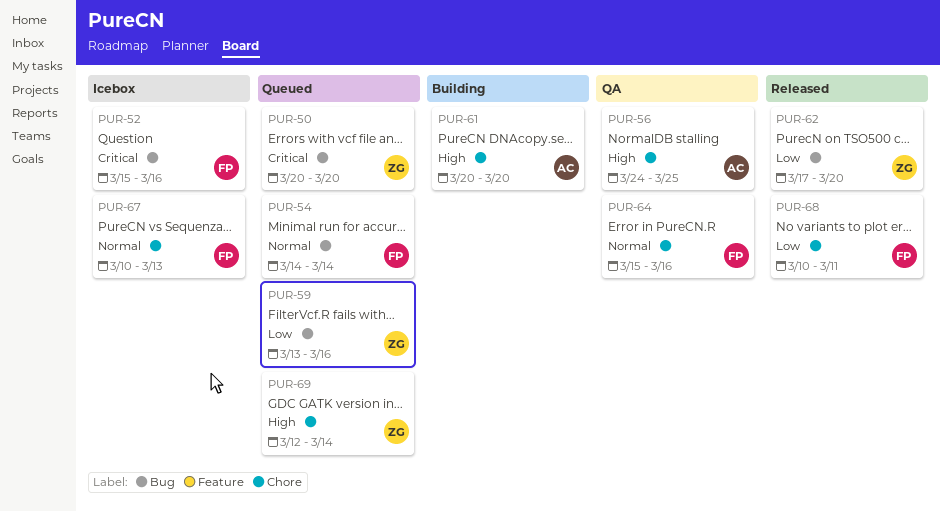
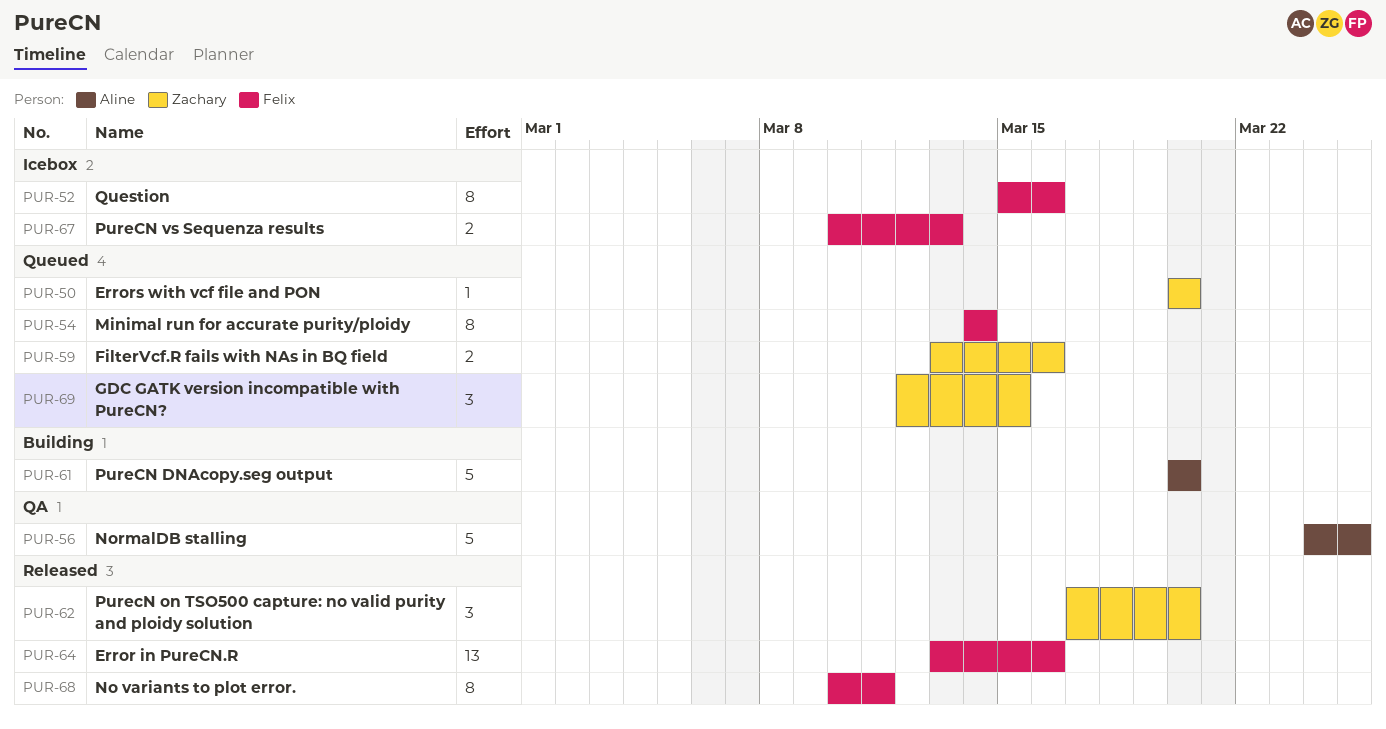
PUR-64, status: QA -> Released
PUR-64, start: Mar 15 -> Mar 13
PUR-69, due: Mar 14 -> Mar 15

